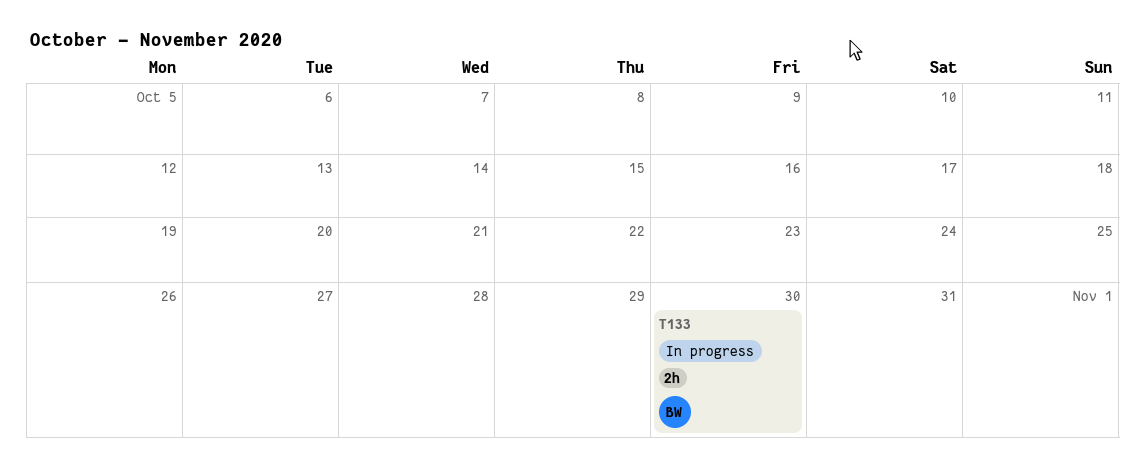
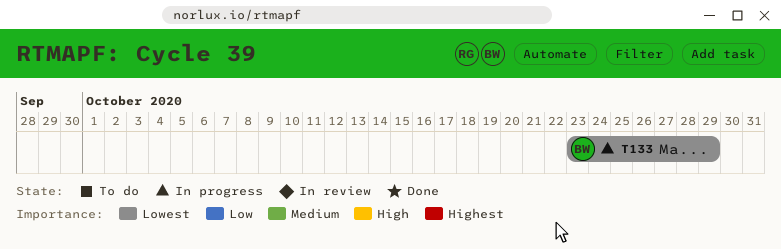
T133, due: Oct 30 -> Oct 29

